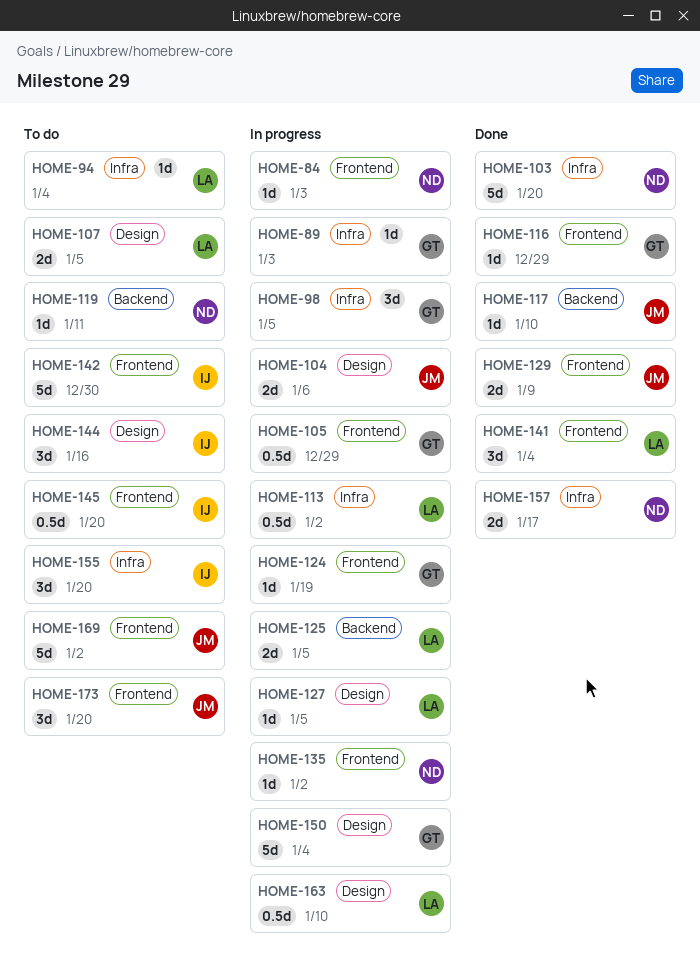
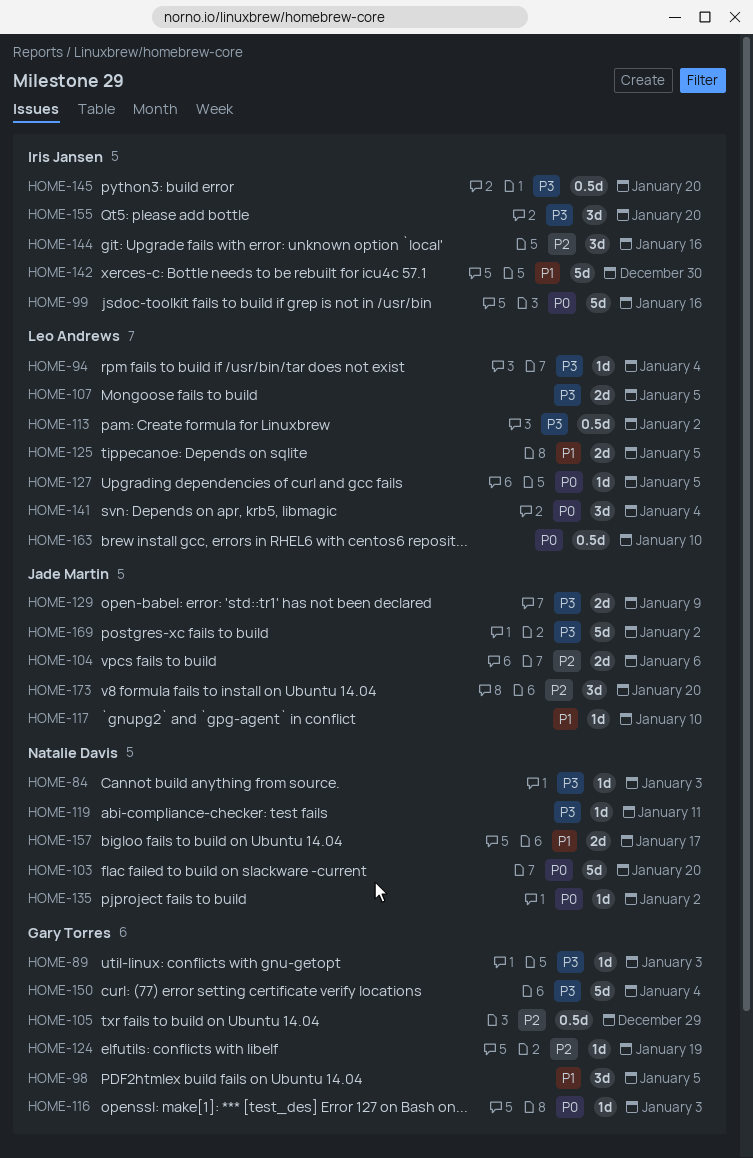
HOME-99: none -> present
HOME-116, due: Dec 29 -> Jan 3

